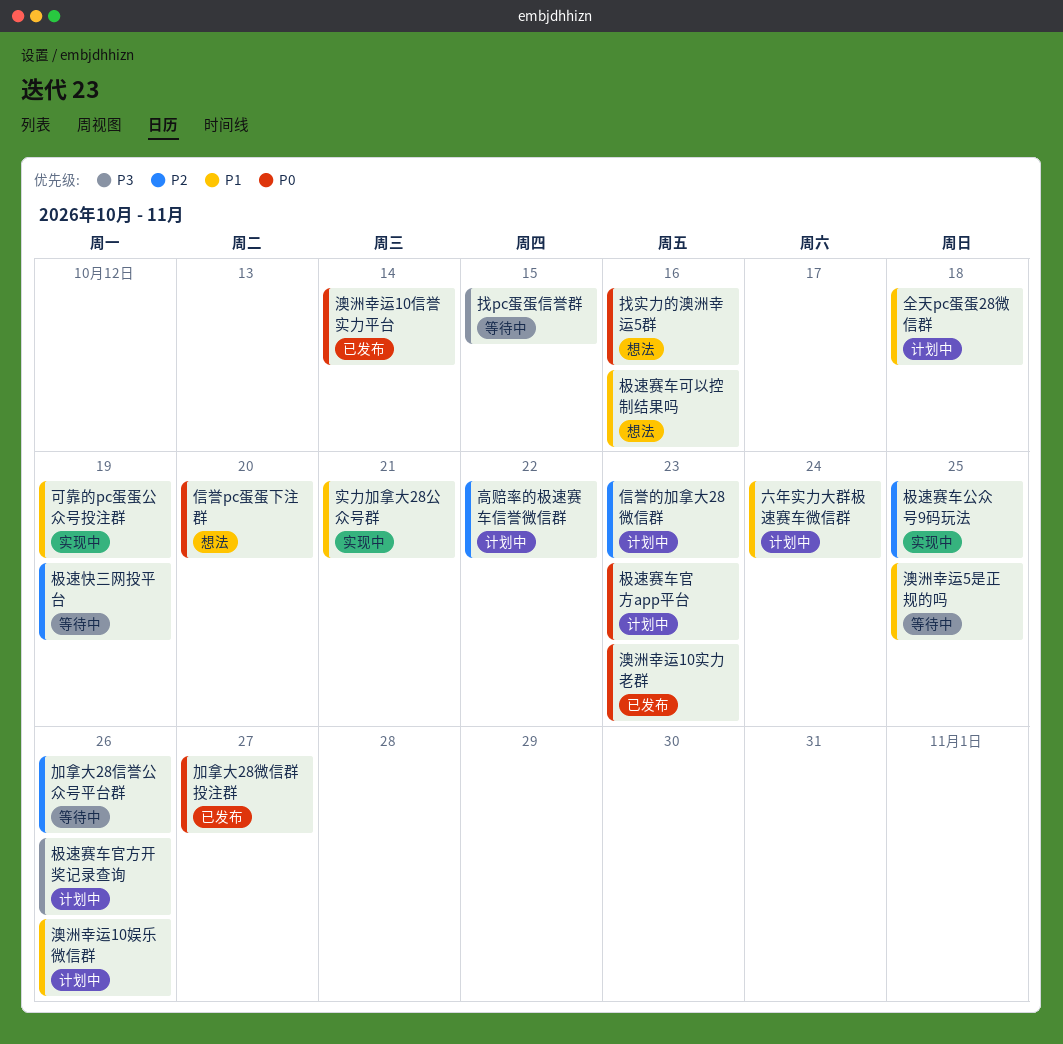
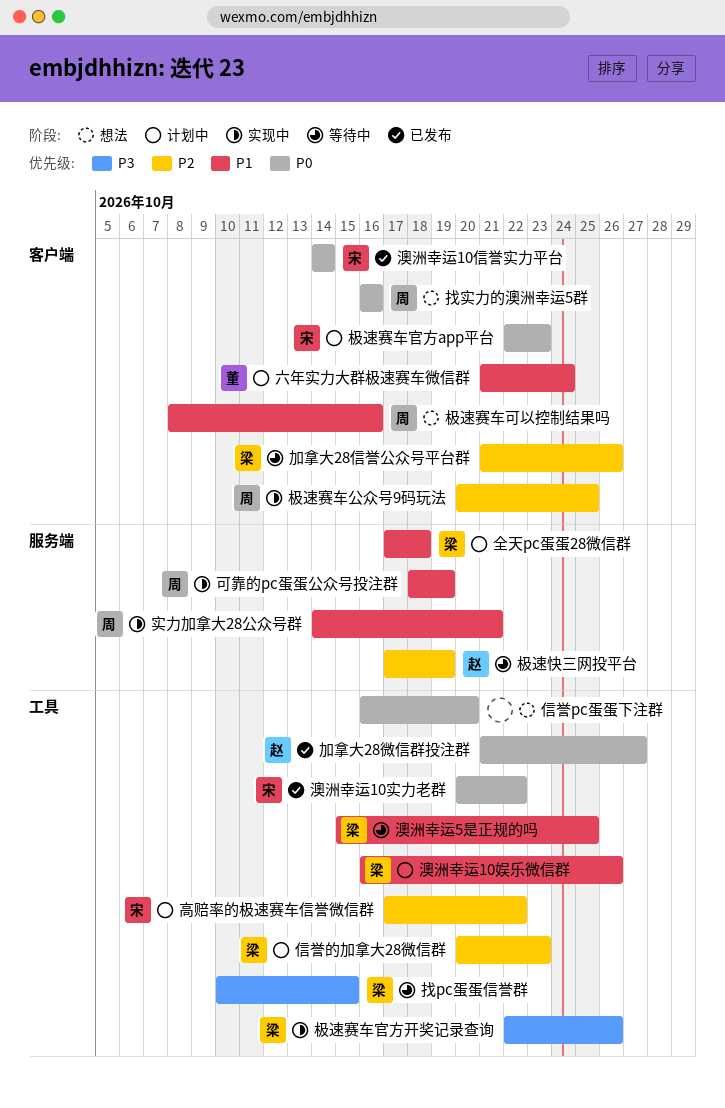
极速赛车官方开奖记录查询, status: 计划中 -> 实现中
澳洲幸运10实力老群, due: Oct 23 -> Oct 22

